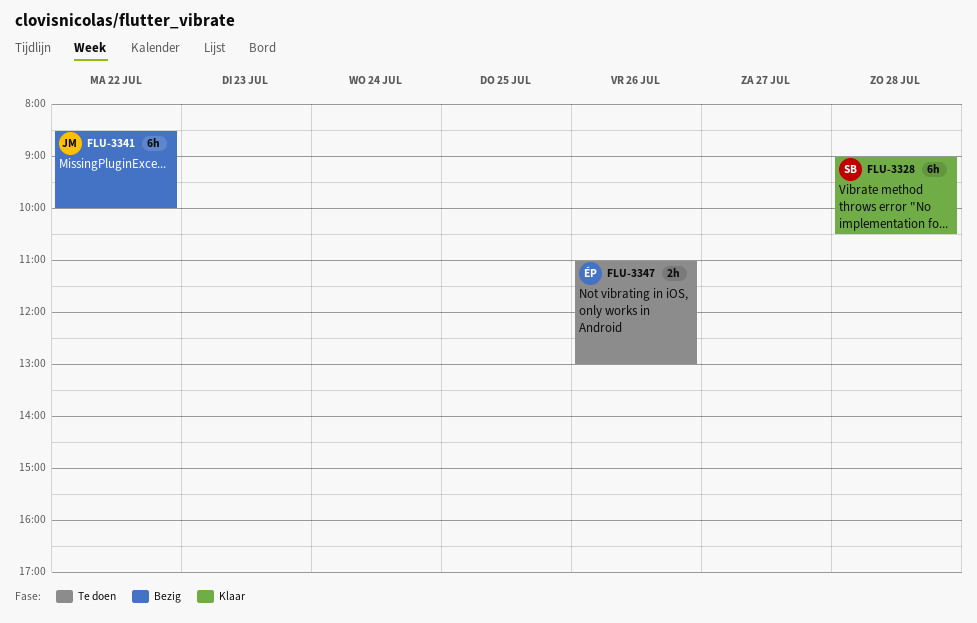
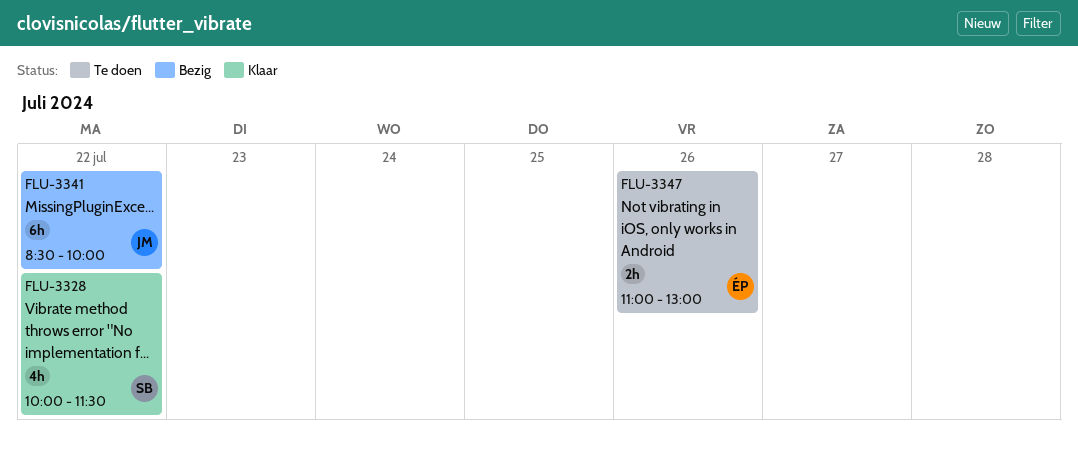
FLU-3328, estimate: 6h -> 4h
FLU-3328, day: Jul 28 -> Jul 22
FLU-3328, begins: 09:00 -> 10:00
FLU-3328, ends: 10:30 -> 11:30

